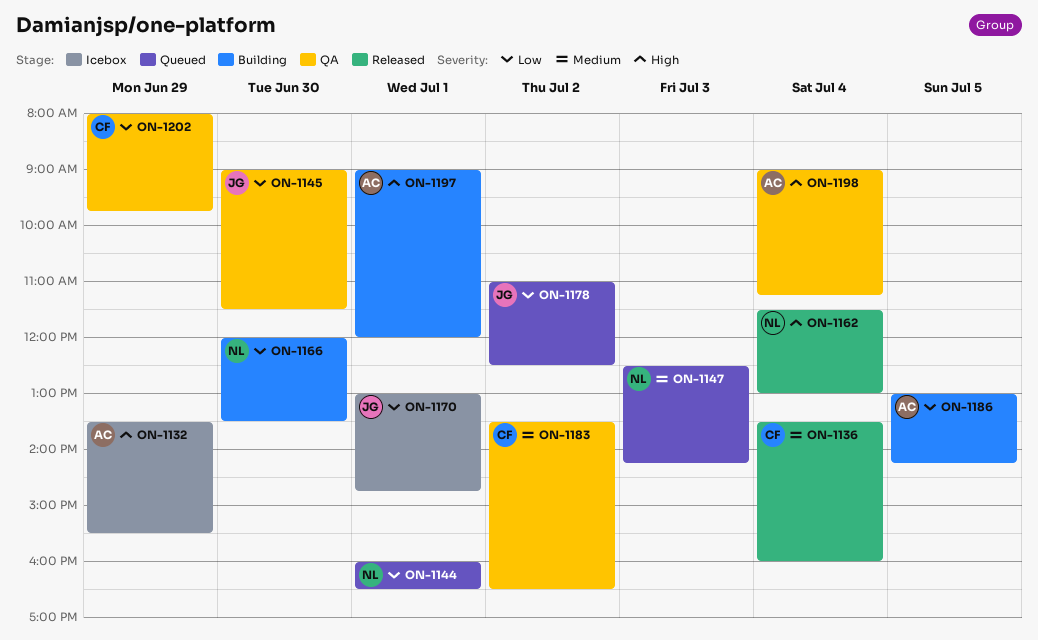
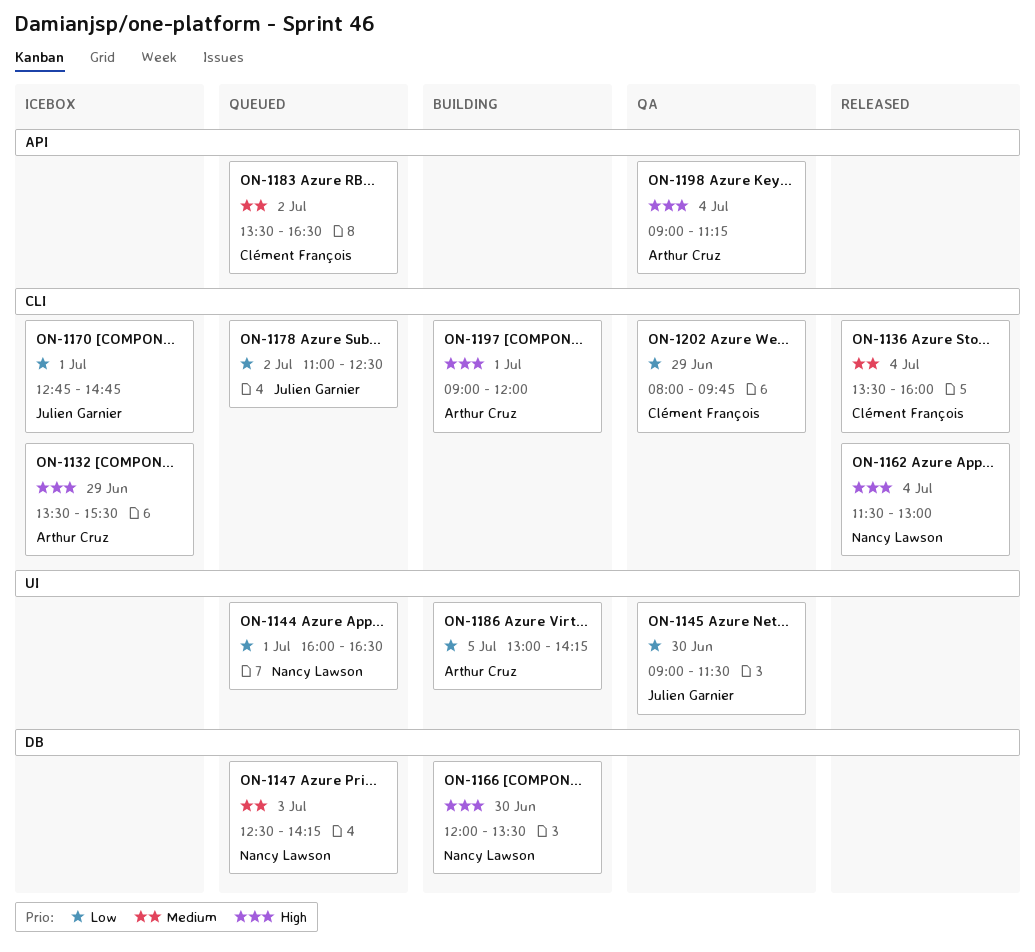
ON-1166, priority: Low -> High
ON-1170, begins: 13:00 -> 12:45
ON-1183, status: QA -> Queued

